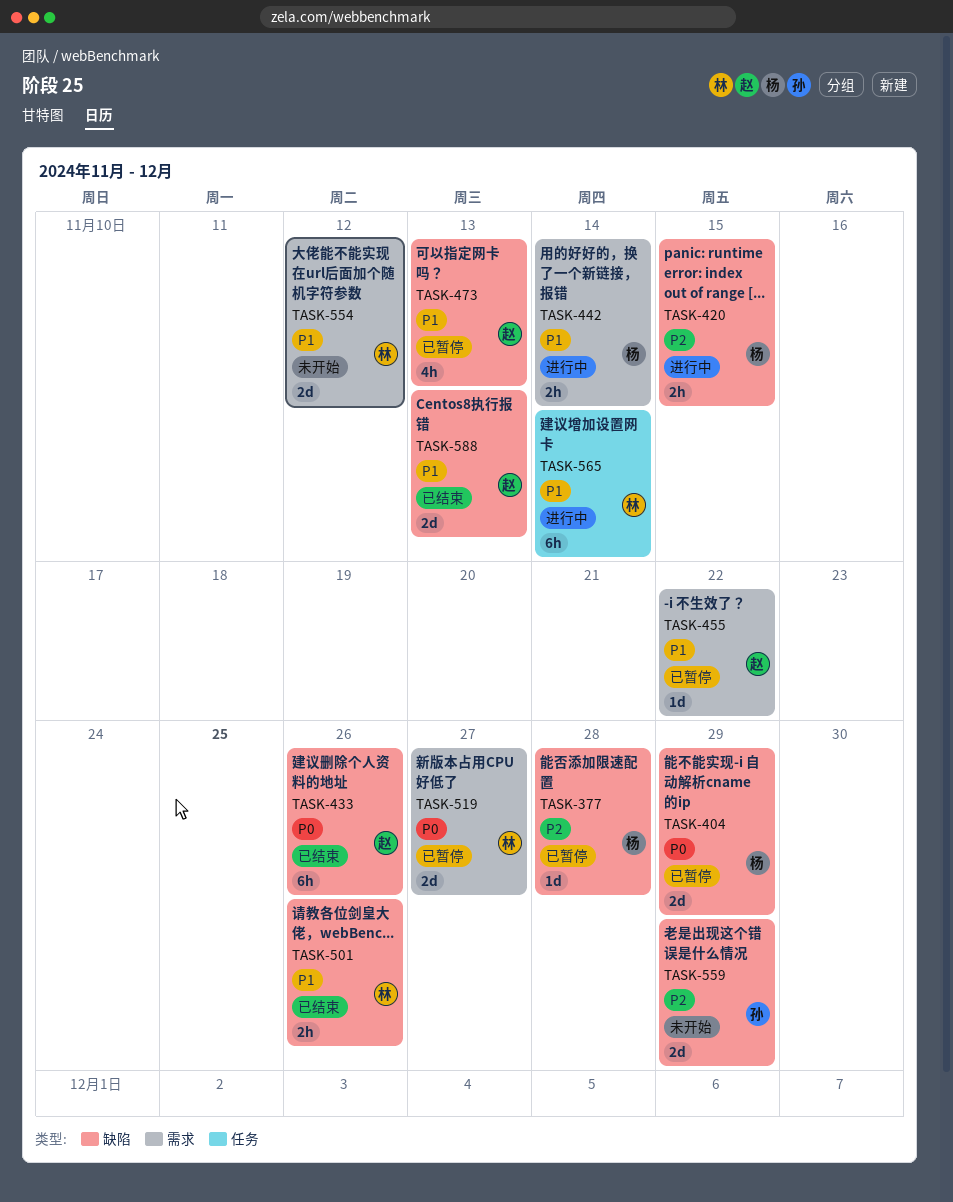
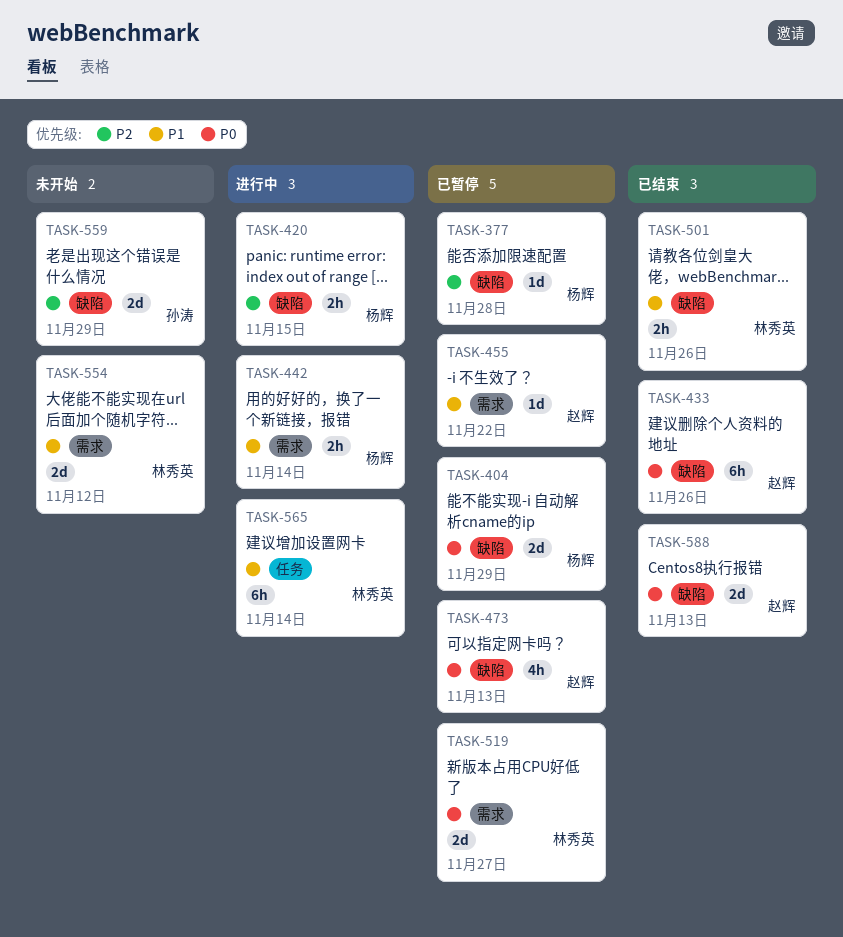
TASK-473, priority: P1 -> P0
TASK-588, priority: P1 -> P0

